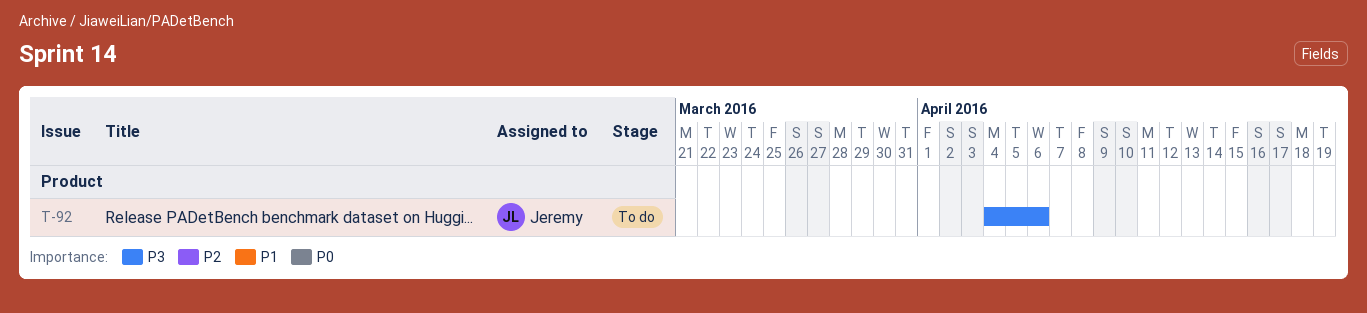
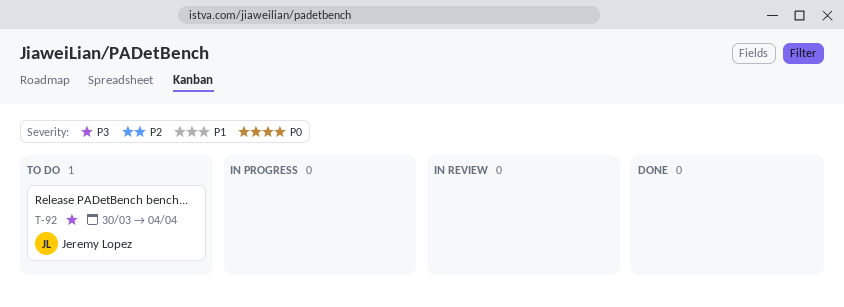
T-92, start: Apr 4 -> Mar 30
T-92, due: Apr 6 -> Apr 4

